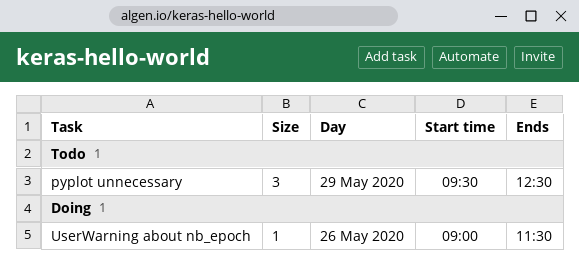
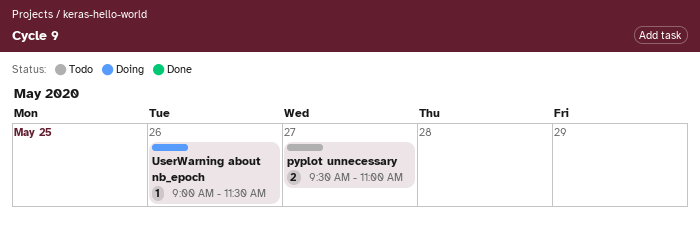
pyplot unnecessary, estimate: 3 -> 2
pyplot unnecessary, day: May 29 -> May 27
pyplot unnecessary, ends: 12:30 -> 11:00

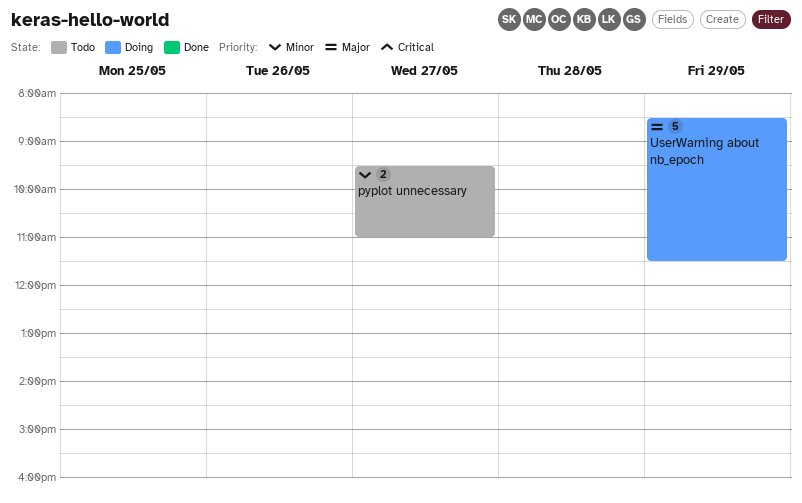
UserWarning about nb_epoch, estimate: 1 -> 5
UserWarning about nb_epoch, day: May 26 -> May 29
UserWarning about nb_epoch, begins: 09:00 -> 08:30

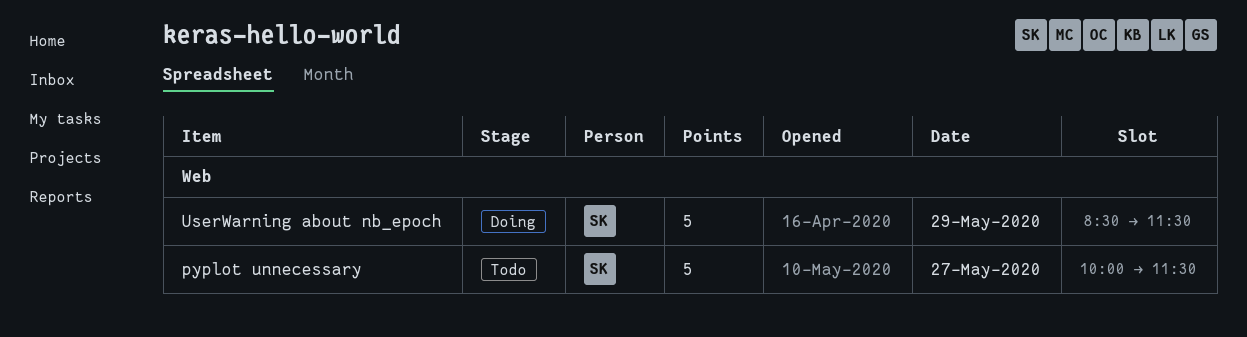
pyplot unnecessary, estimate: 2 -> 5
pyplot unnecessary, begins: 09:30 -> 10:00
pyplot unnecessary, ends: 11:00 -> 11:30

